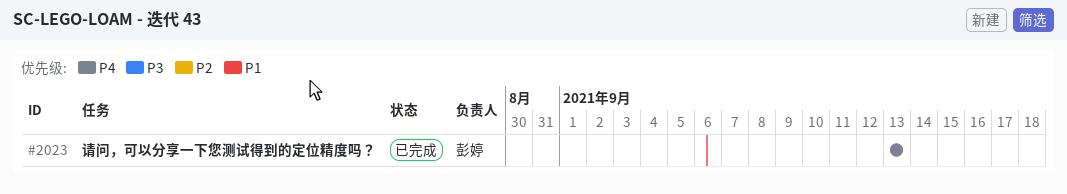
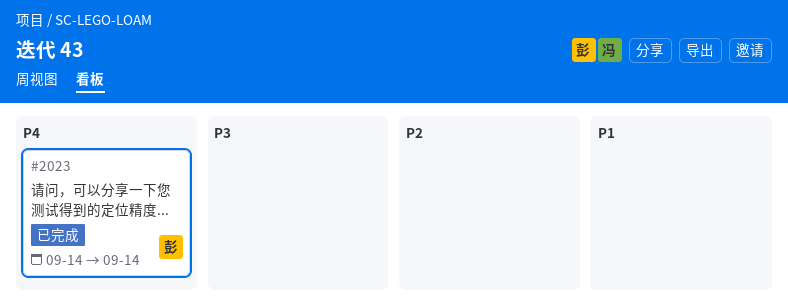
#2023, start: Sep 13 -> Sep 14
#2023, due: Sep 13 -> Sep 14

